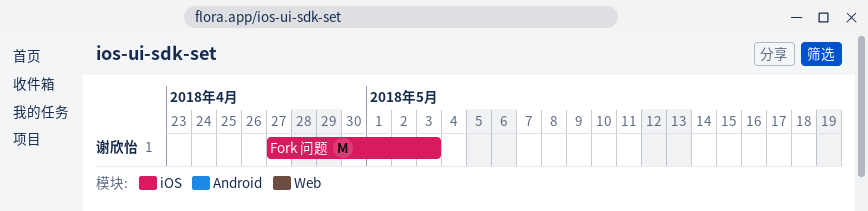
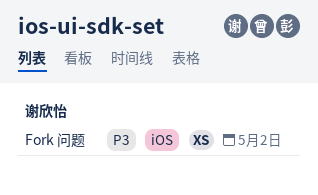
Fork 问题, estimate: M -> XS
Fork 问题, due: May 3 -> May 2

